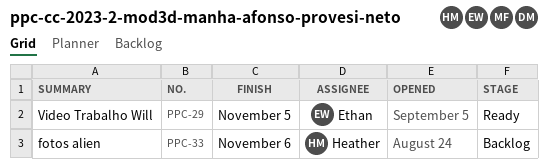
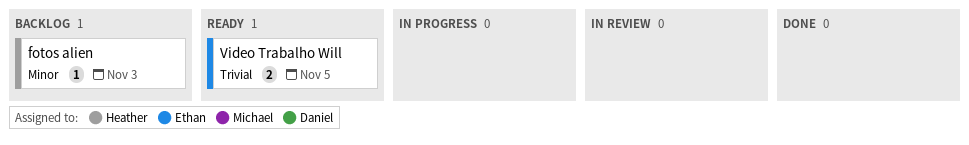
fotos alien, due: Nov 6 -> Nov 3

